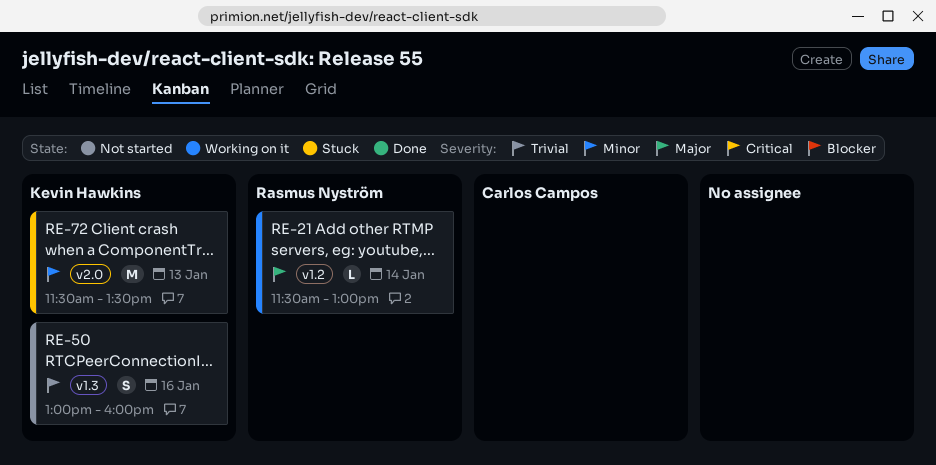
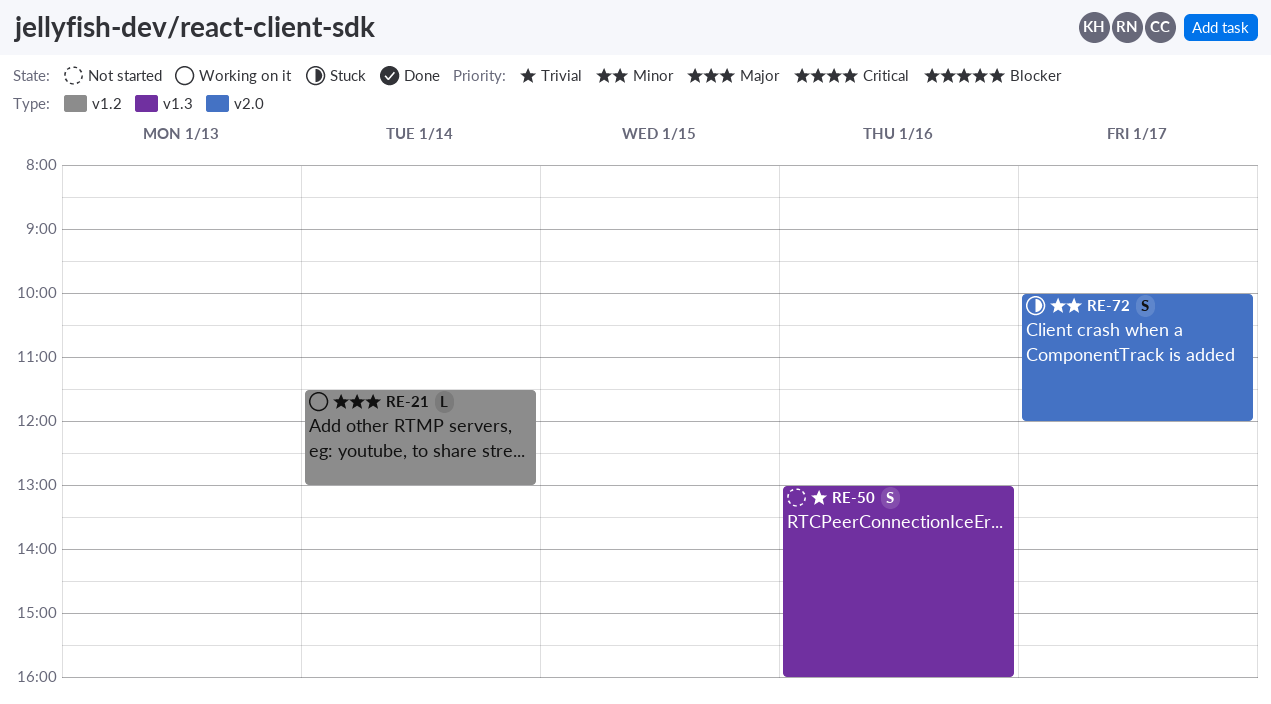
RE-72, estimate: M -> S
RE-72, day: Jan 13 -> Jan 17
RE-72, begins: 11:30 -> 10:00
RE-72, ends: 13:30 -> 12:00

